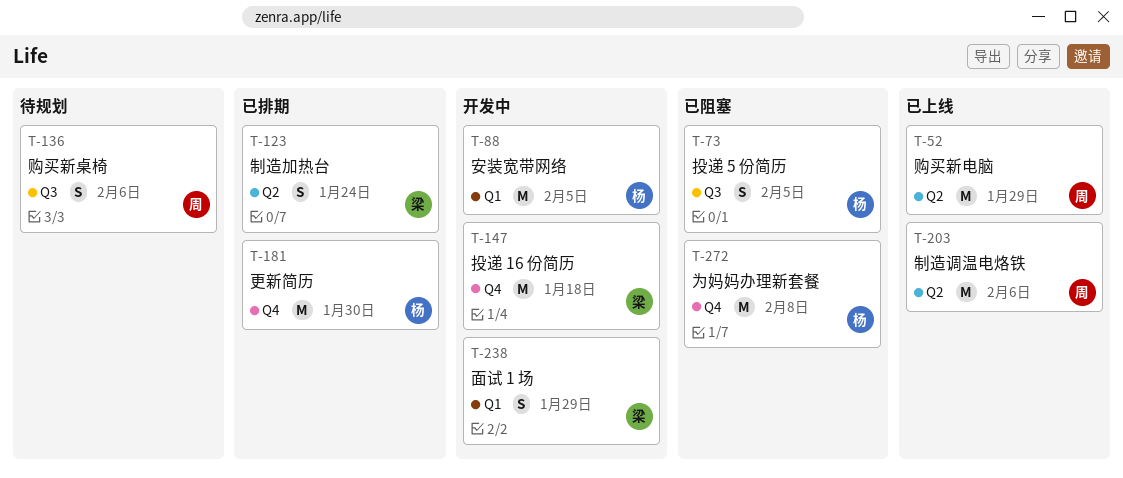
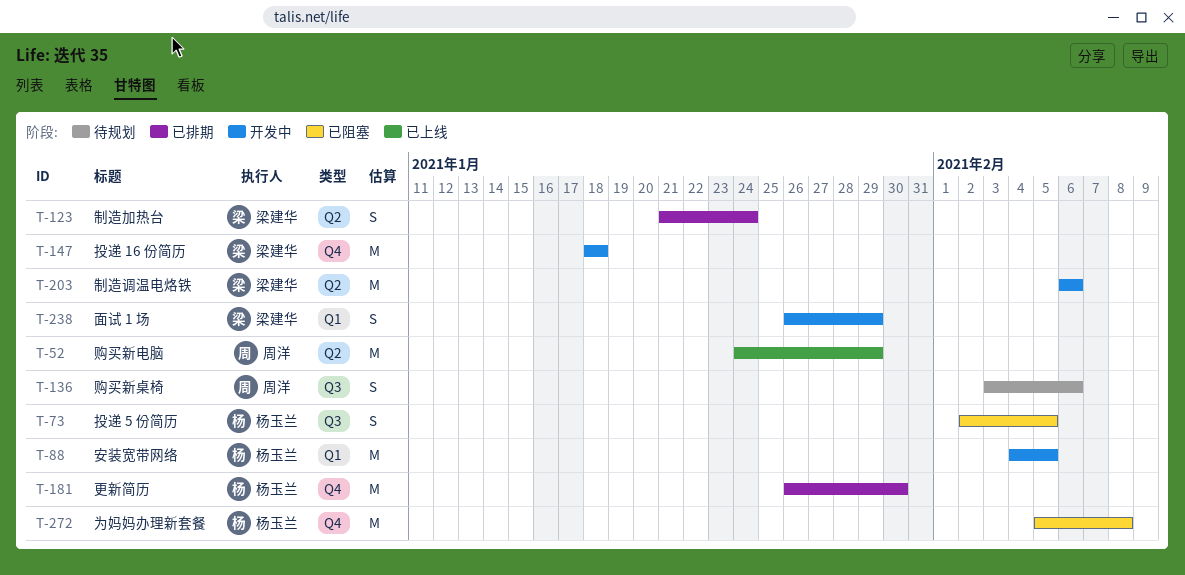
T-203, status: 已上线 -> 开发中
T-203, owner: 周洋 -> 梁建华

